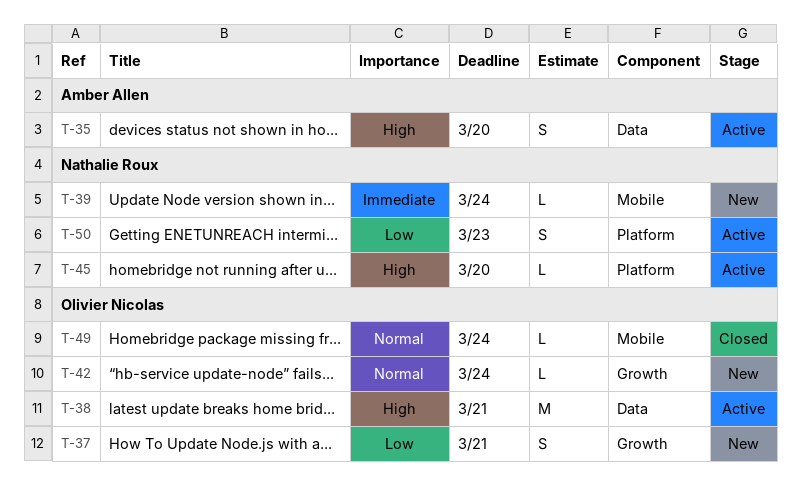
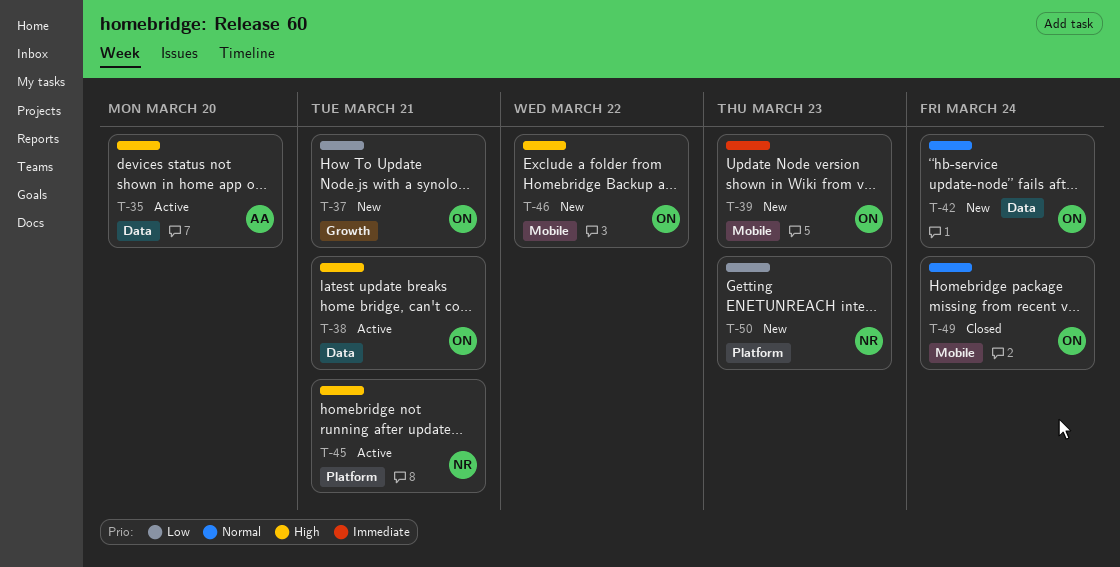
T-39, owner: Nathalie Roux -> Olivier Nicolas
T-39, due: Mar 24 -> Mar 23
T-42, label: Growth -> Data
T-45, due: Mar 20 -> Mar 21
T-46: none -> present
T-50, status: Active -> New

